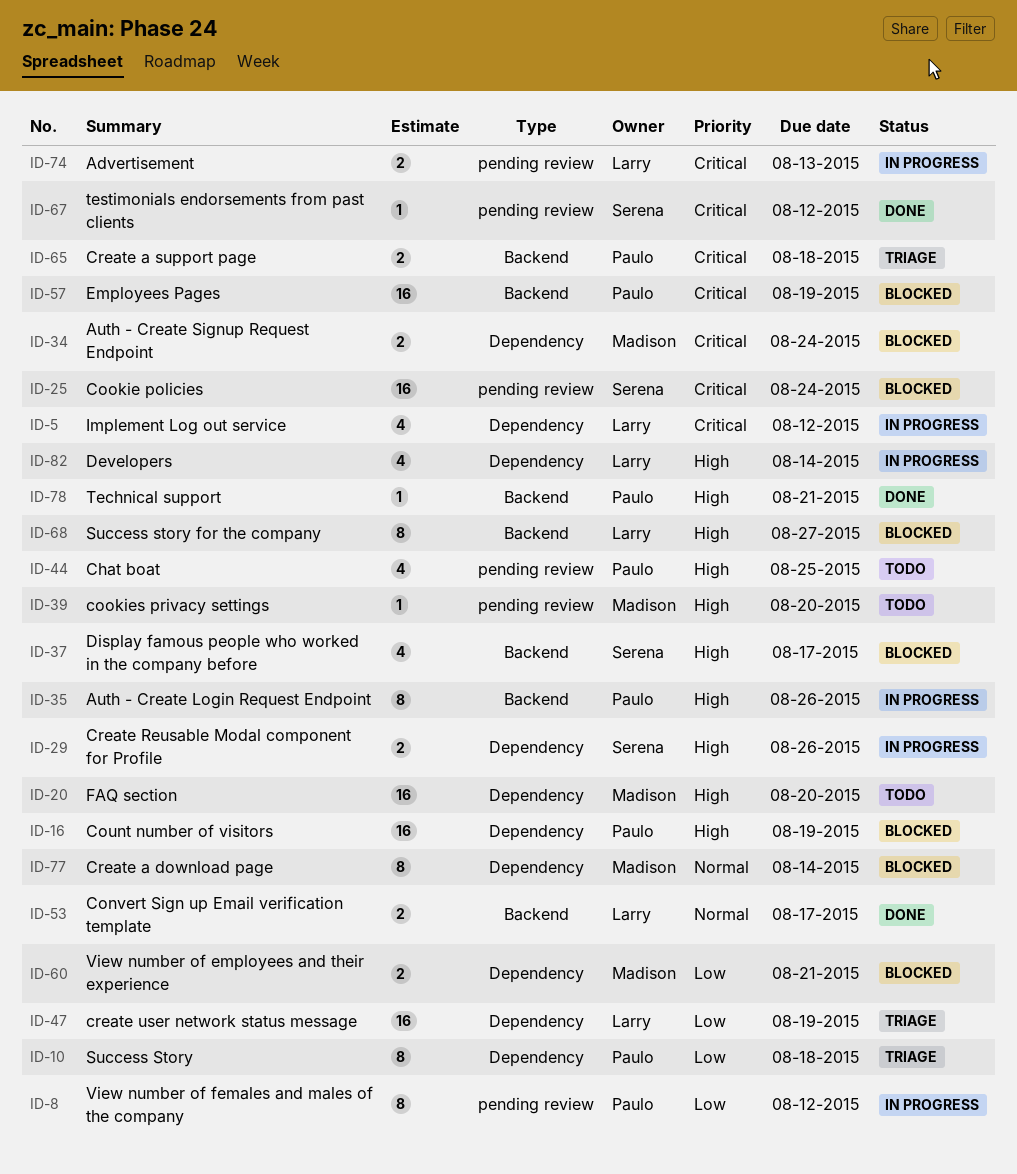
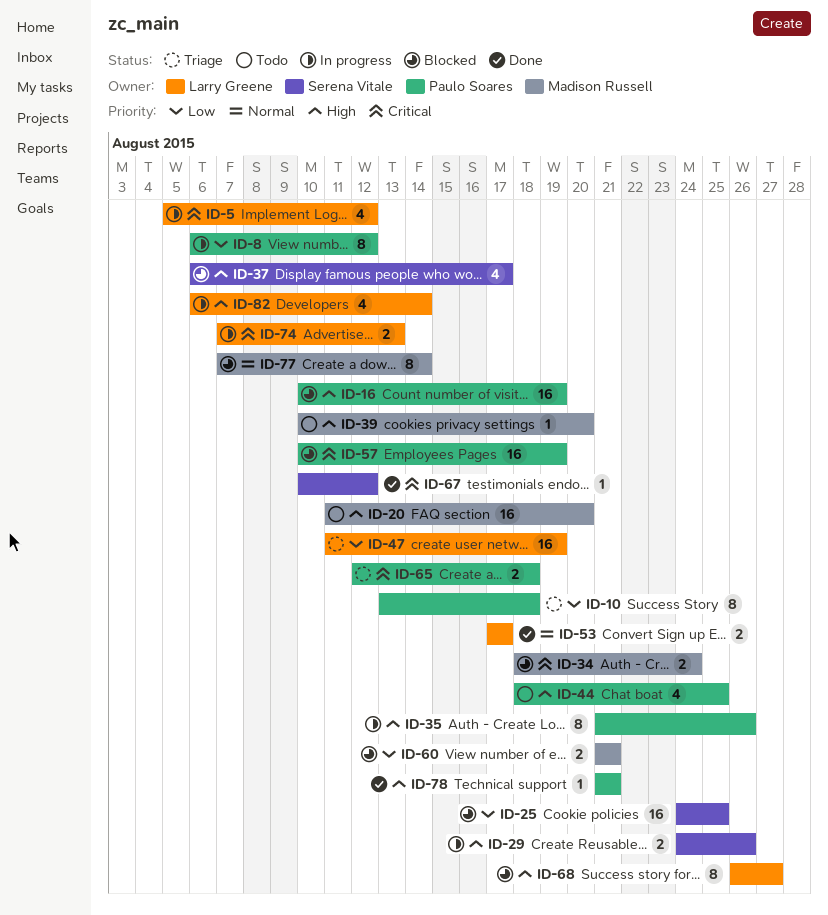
ID-25, priority: Critical -> Low
ID-25, due: Aug 24 -> Aug 25

